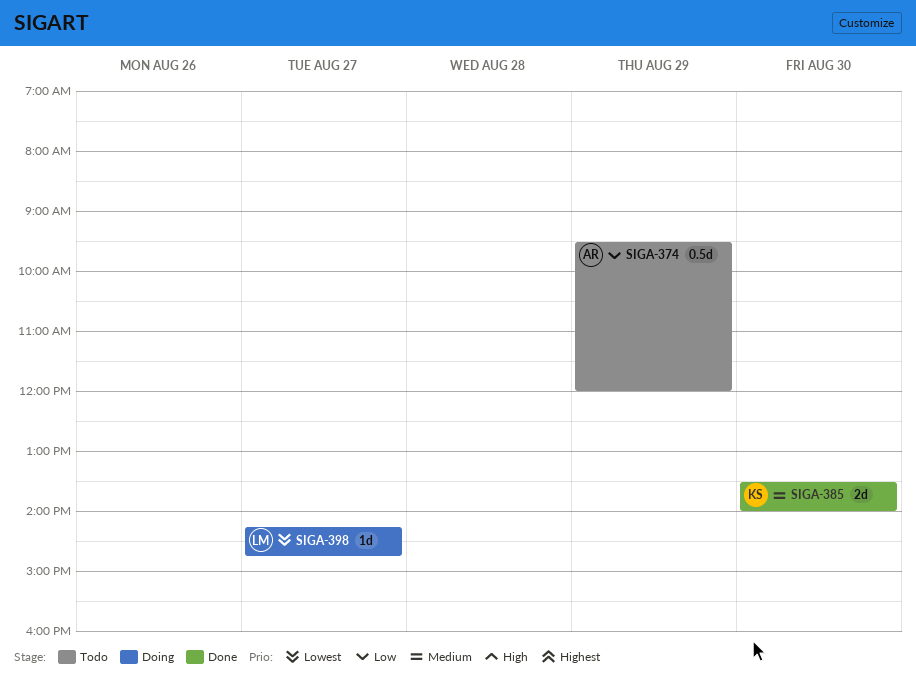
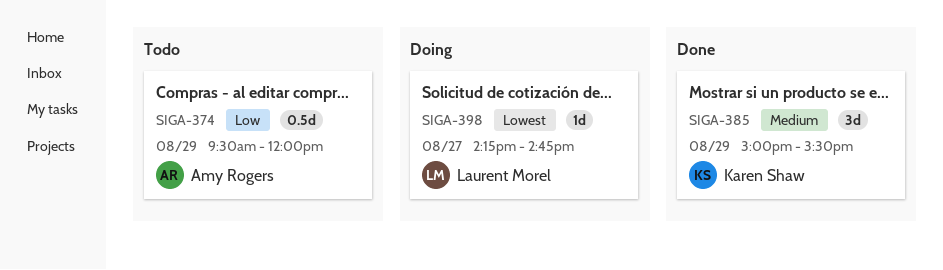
SIGA-385, estimate: 2d -> 3d
SIGA-385, day: Aug 30 -> Aug 29
SIGA-385, begins: 13:30 -> 15:00
SIGA-385, ends: 14:00 -> 15:30

